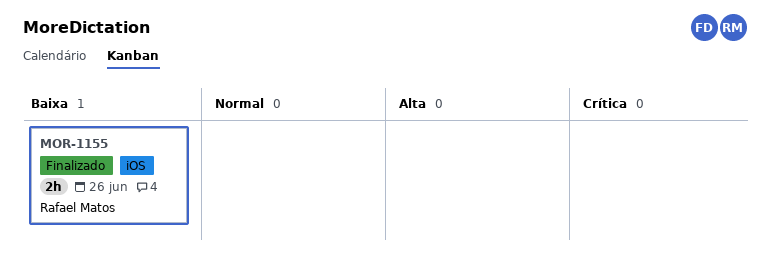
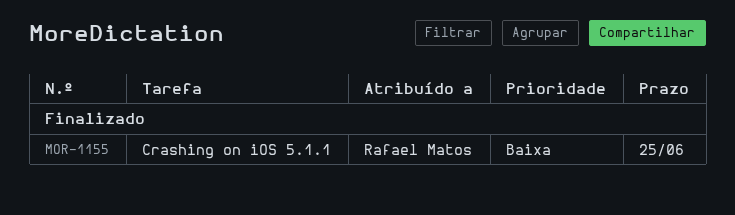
MOR-1155, due: Jun 26 -> Jun 25

